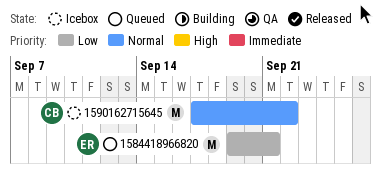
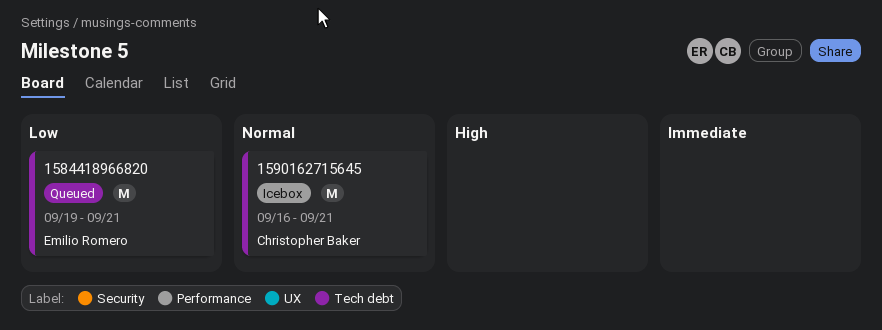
1590162715645, start: Sep 17 -> Sep 16
1590162715645, due: Sep 22 -> Sep 21

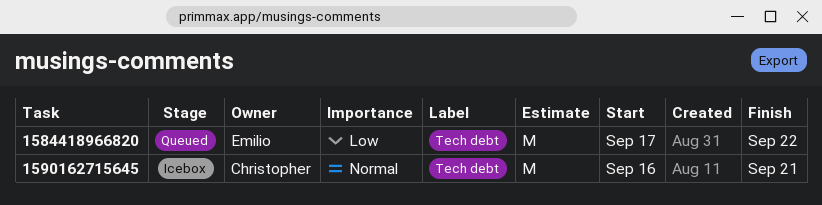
1584418966820, start: Sep 19 -> Sep 17
1584418966820, due: Sep 21 -> Sep 22

